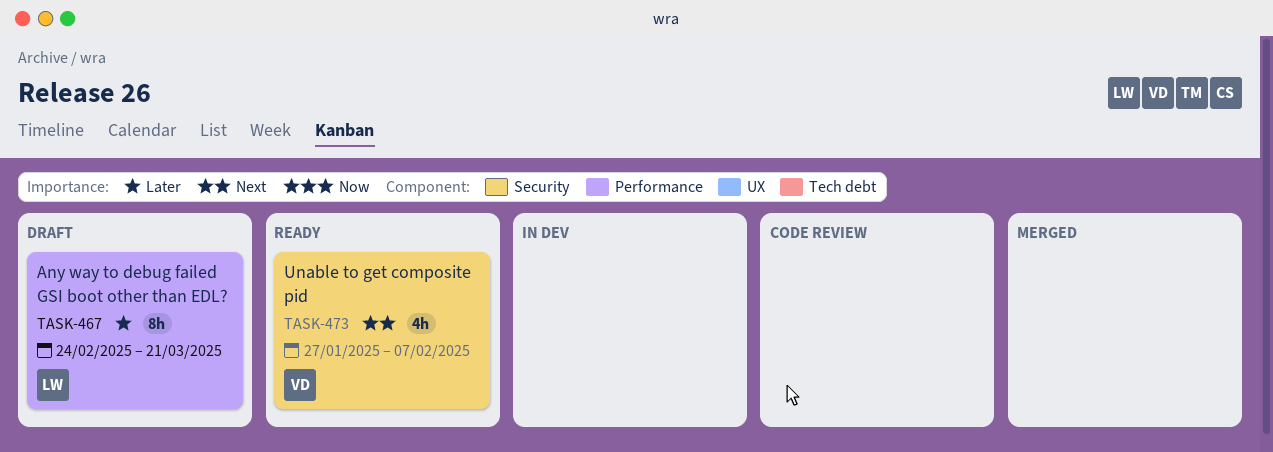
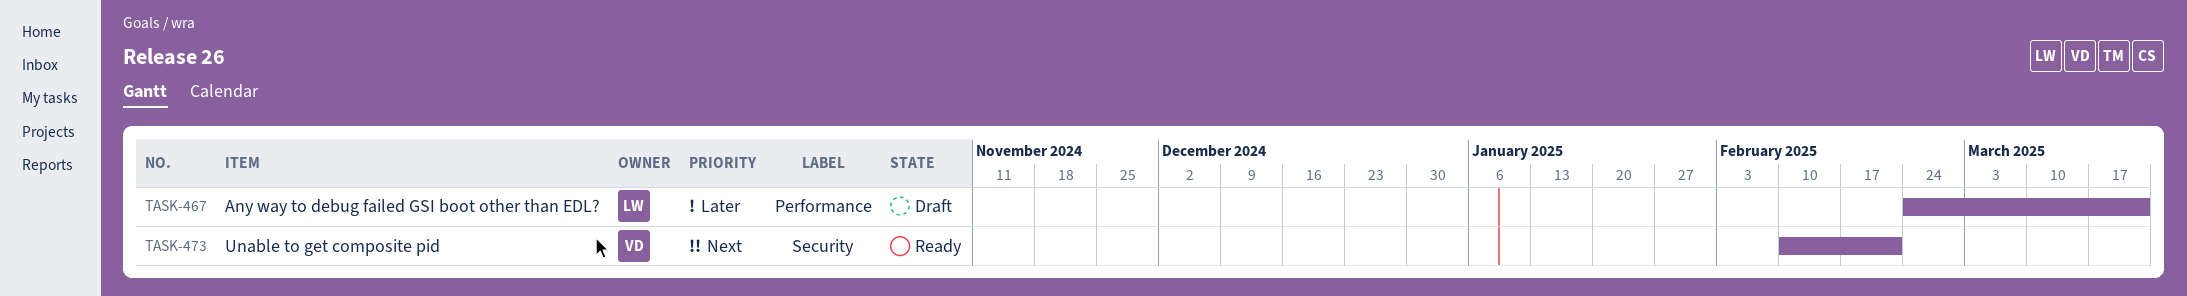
TASK-473, start: Jan 27 -> Feb 10
TASK-473, due: Feb 7 -> Feb 21

